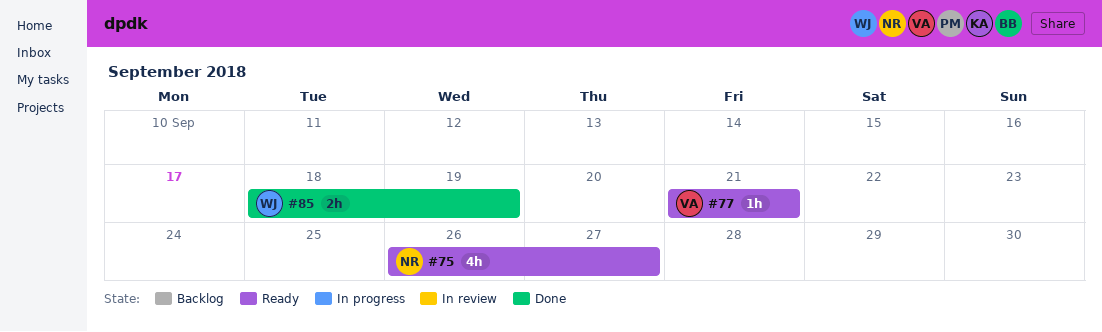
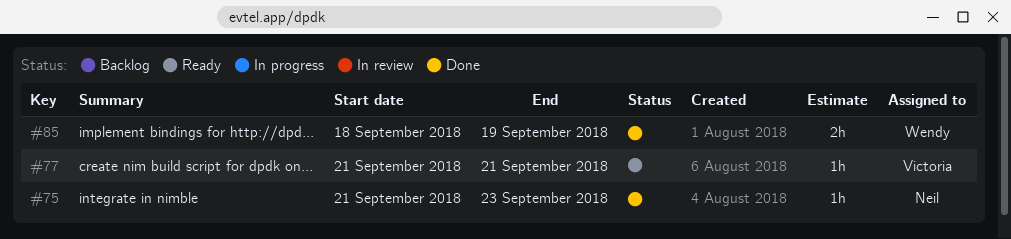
#75, status: Ready -> Done
#75, estimate: 4h -> 1h
#75, start: Sep 26 -> Sep 21
#75, due: Sep 27 -> Sep 23

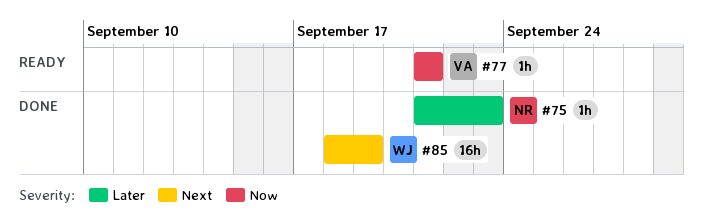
#85, estimate: 2h -> 16h

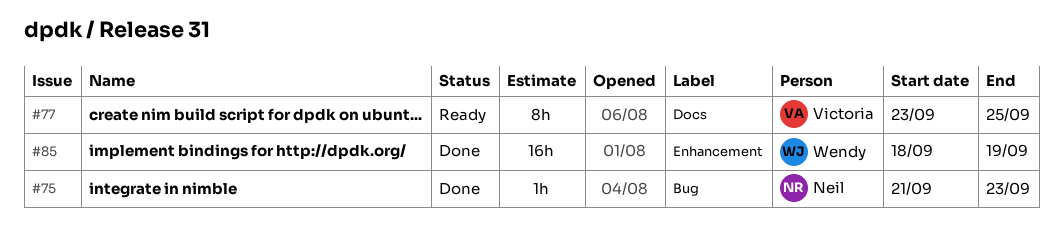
#77, estimate: 1h -> 8h
#77, start: Sep 21 -> Sep 23
#77, due: Sep 21 -> Sep 25

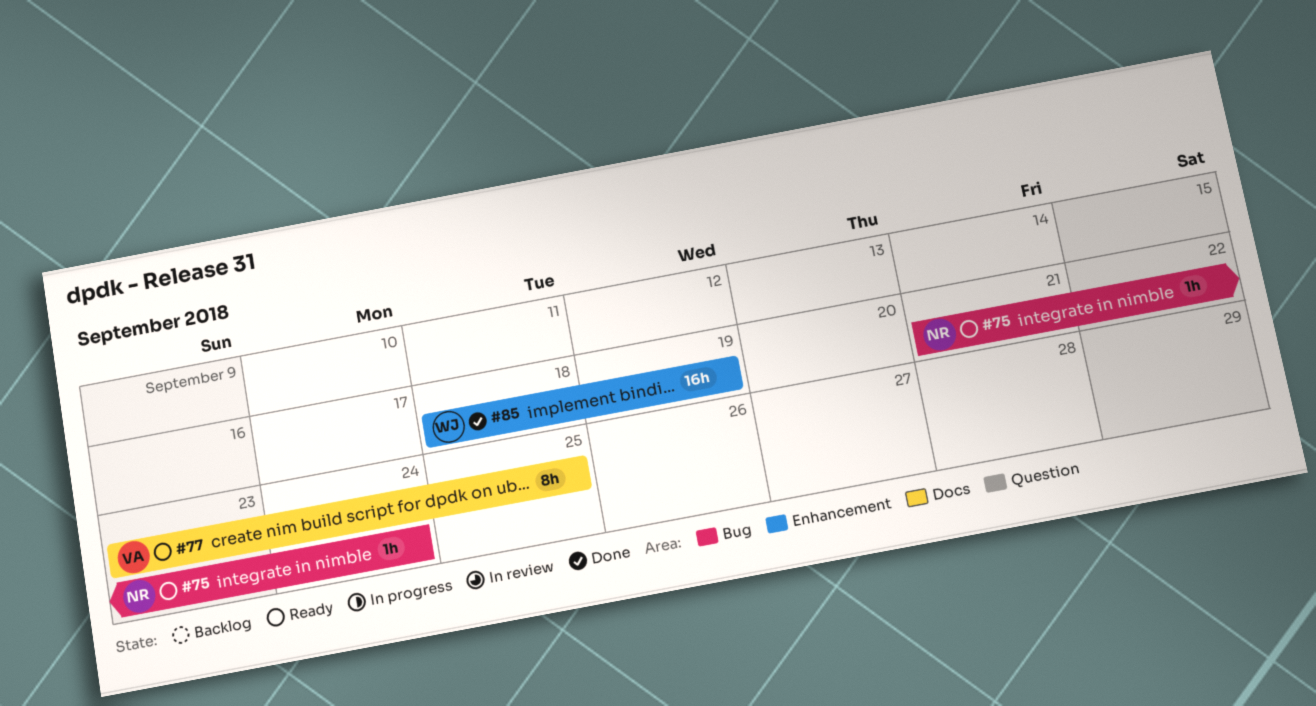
#75, status: Done -> Ready
#75, due: Sep 23 -> Sep 24

